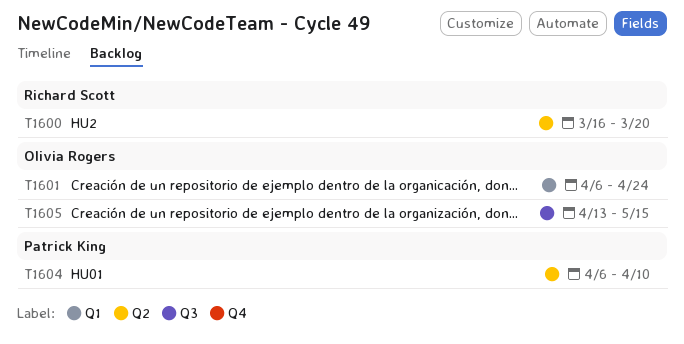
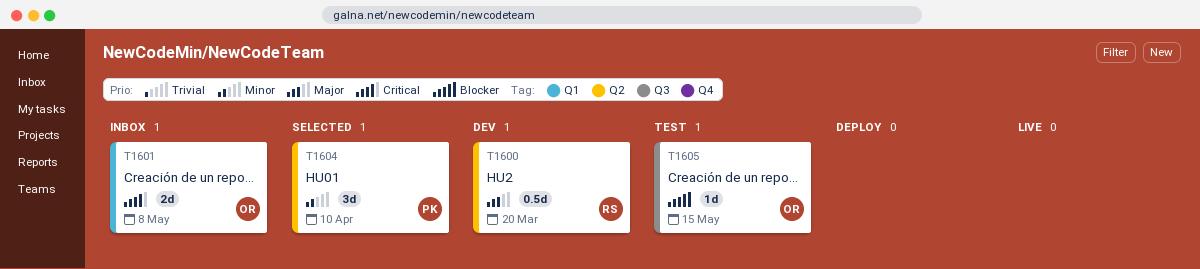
T1601, due: Apr 24 -> May 8

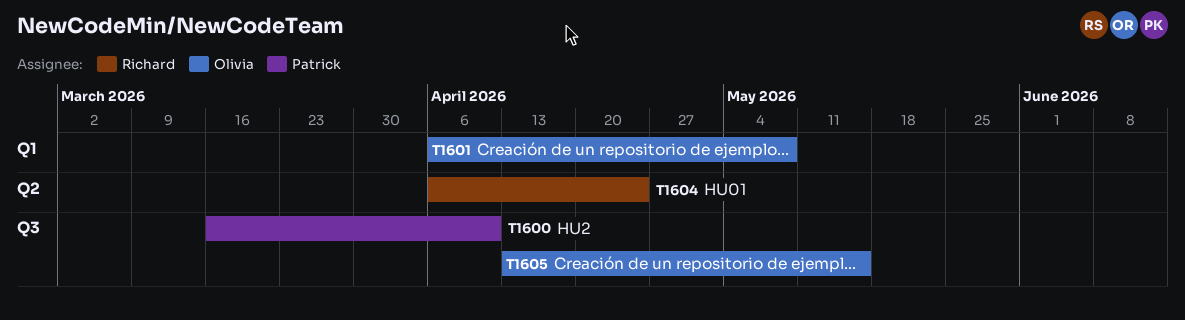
T1600, owner: Richard -> Patrick
T1600, label: Q2 -> Q3
T1600, due: Mar 20 -> Apr 10
T1604, owner: Patrick -> Richard
T1604, due: Apr 10 -> Apr 24

